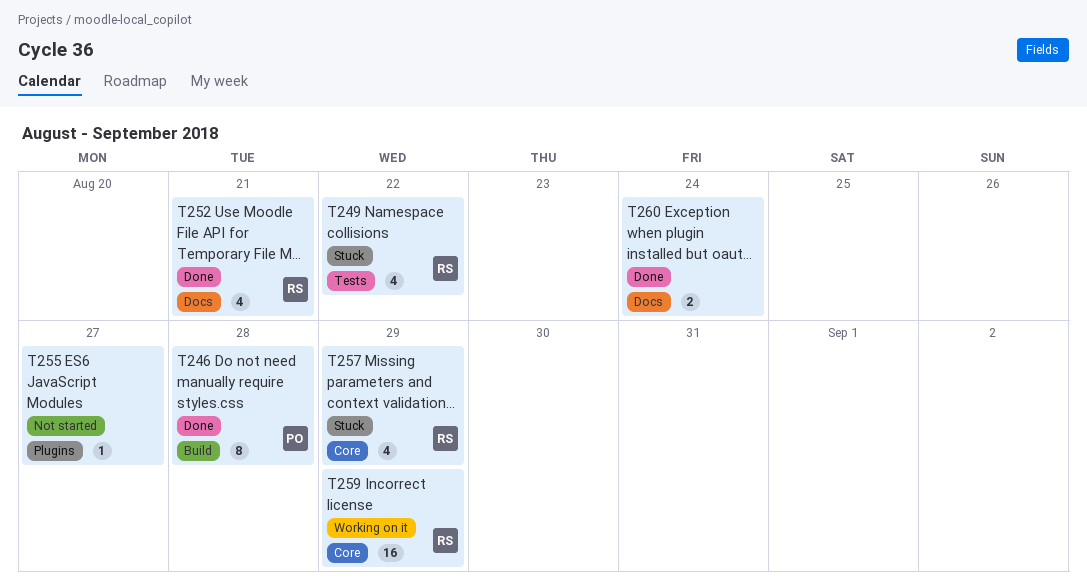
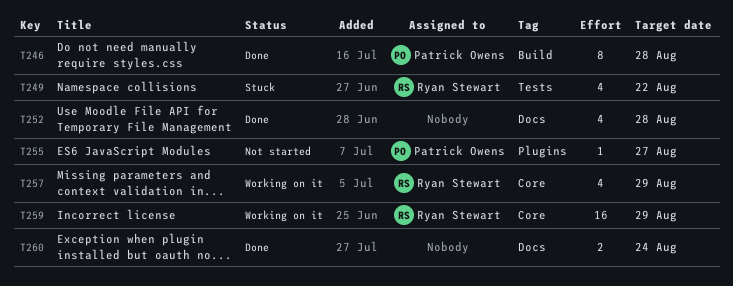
T252, owner: Ryan Stewart -> none
T252, due: Aug 21 -> Aug 28
T255, owner: none -> Patrick Owens
T257, status: Stuck -> Working on it

